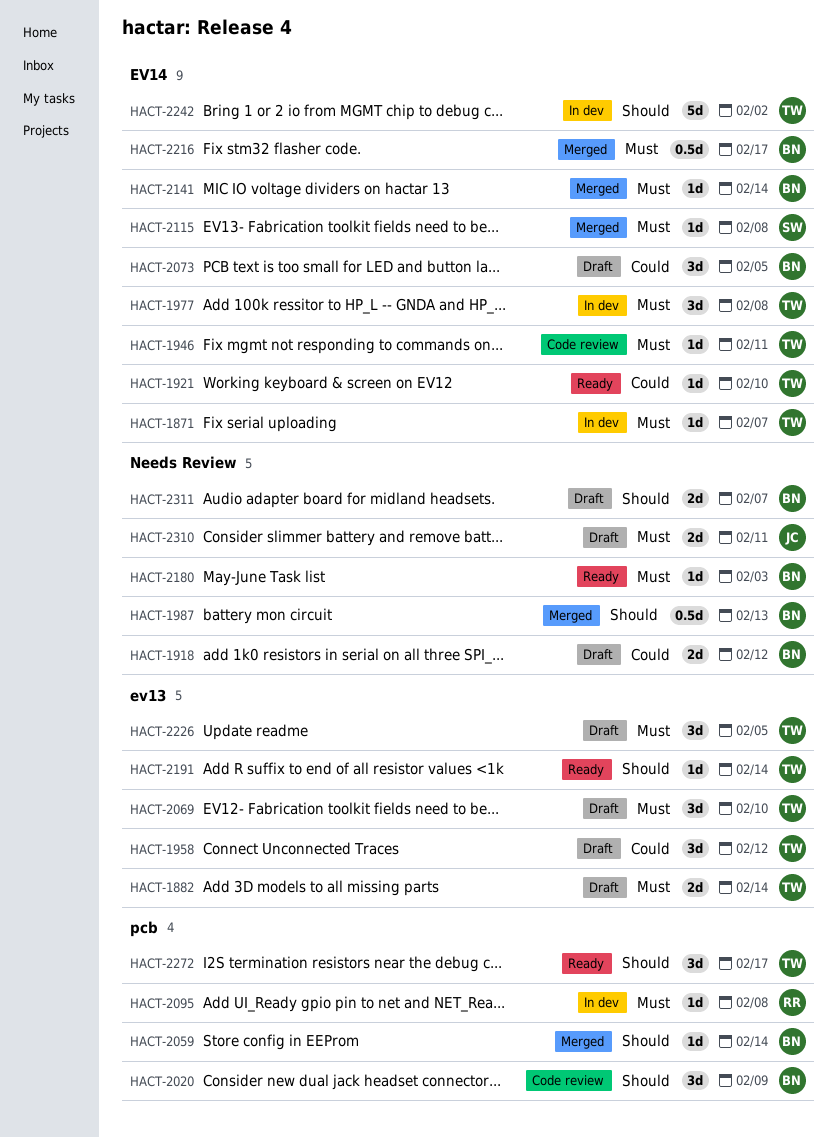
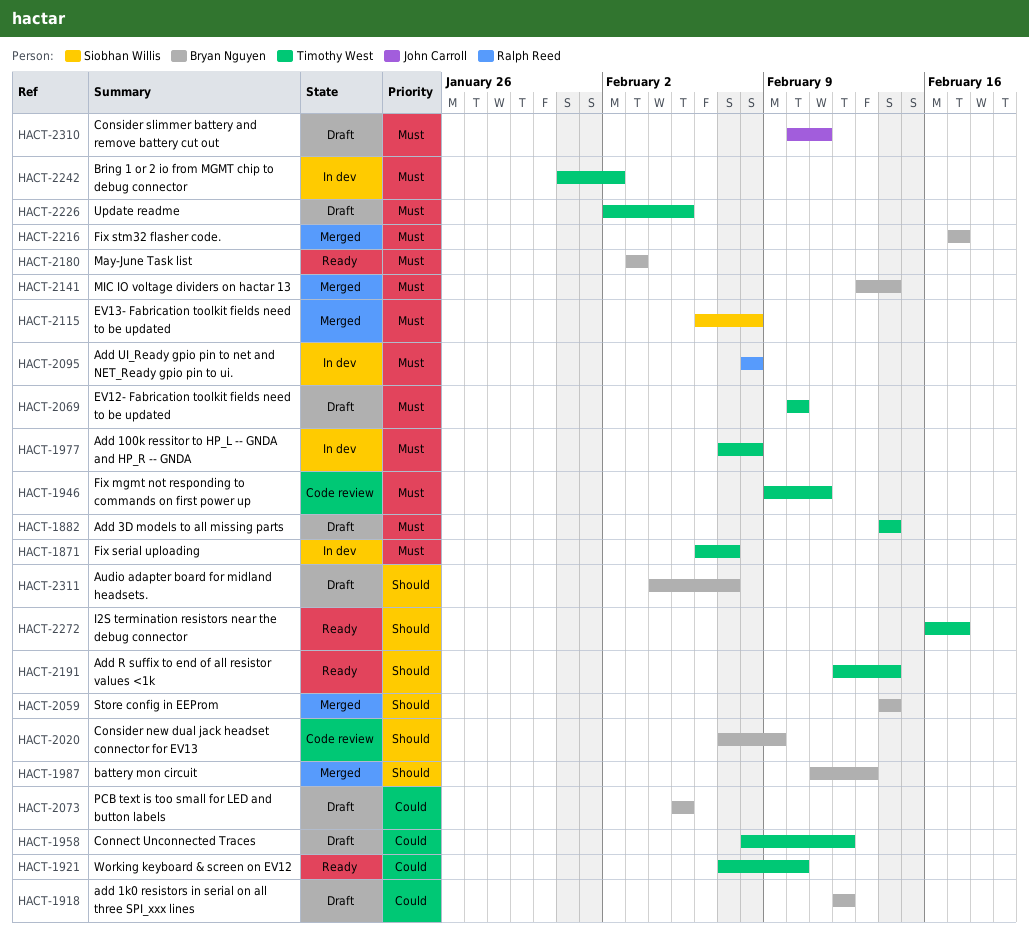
HACT-2242, priority: Should -> Must

